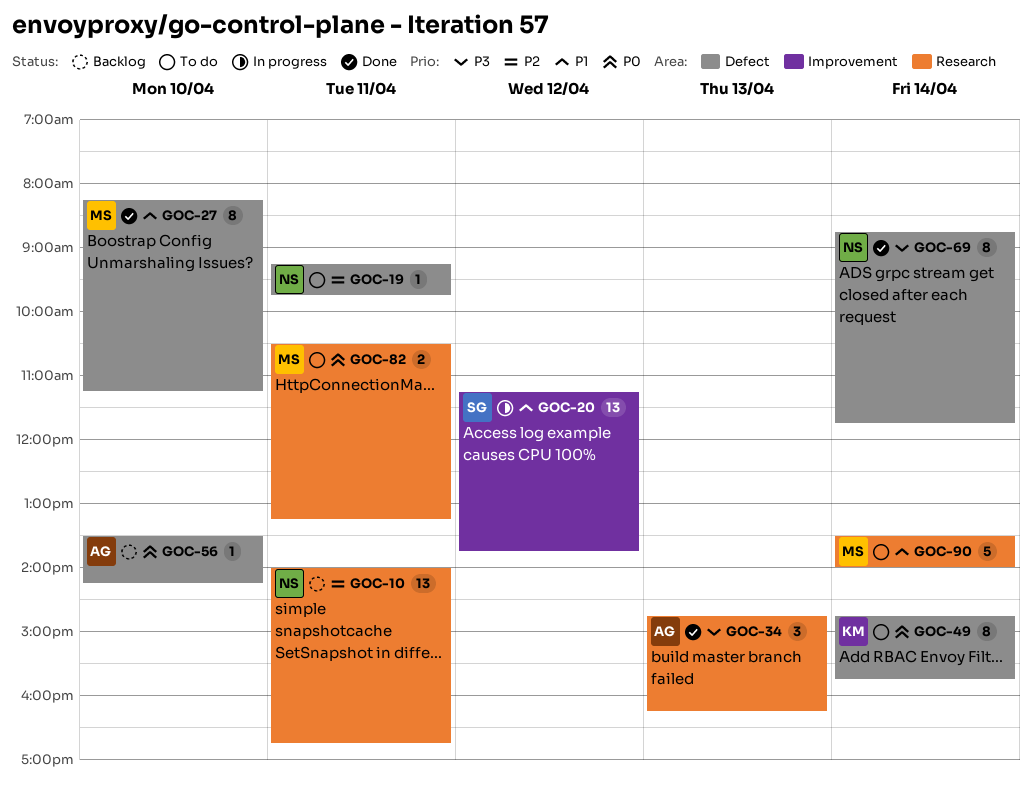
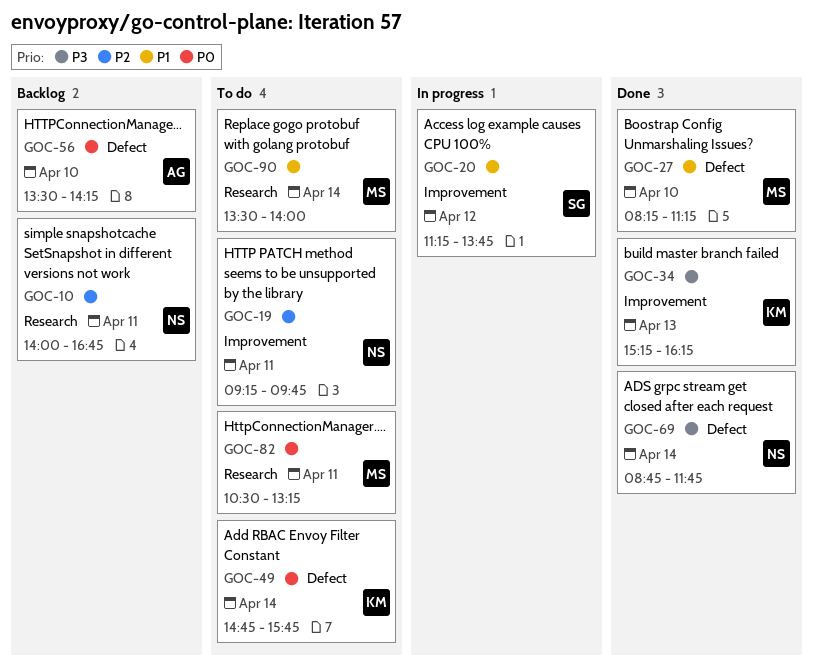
GOC-19, label: Defect -> Improvement
GOC-34, owner: AG -> KM
GOC-34, label: Research -> Improvement
GOC-34, begins: 14:45 -> 15:15

